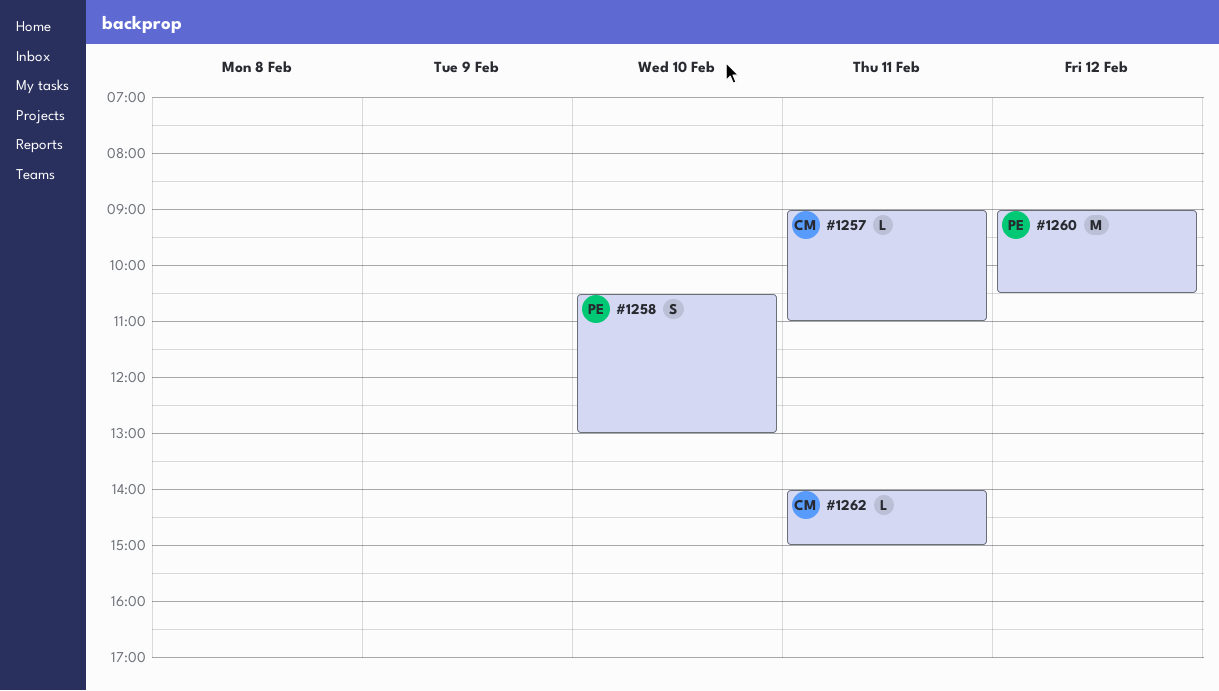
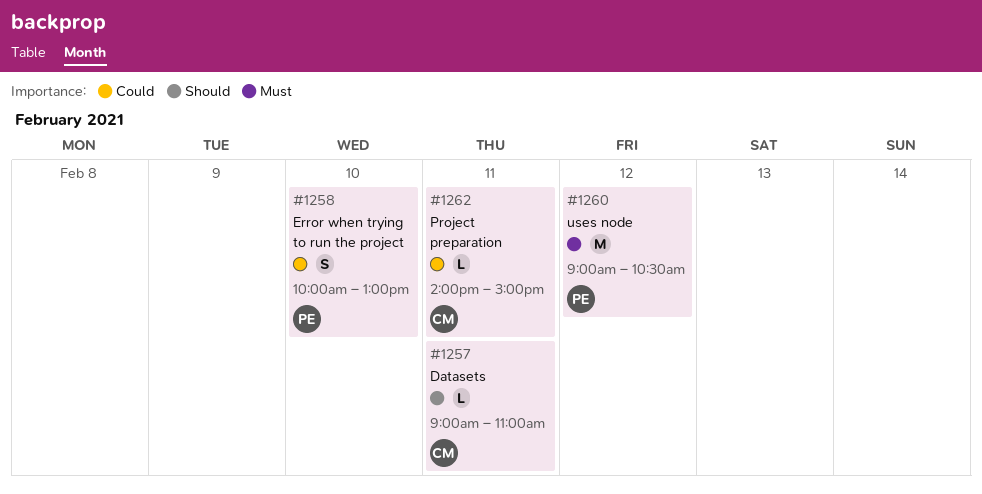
#1258, begins: 10:30 -> 10:00

